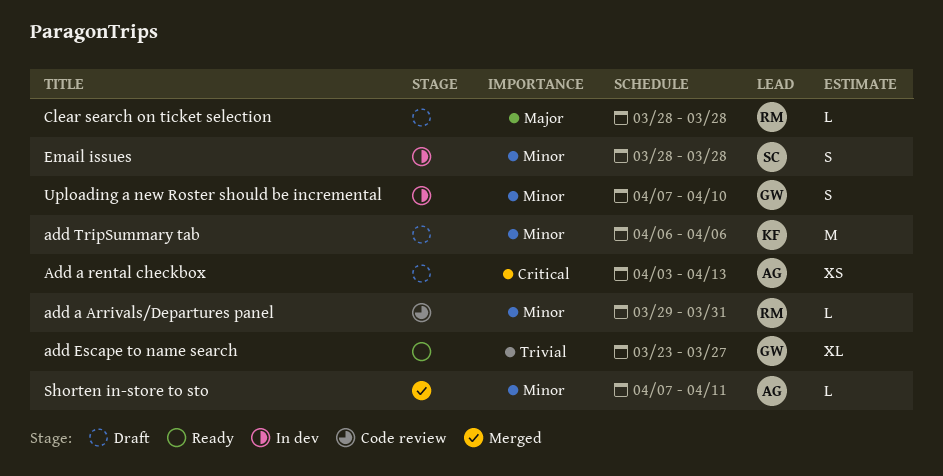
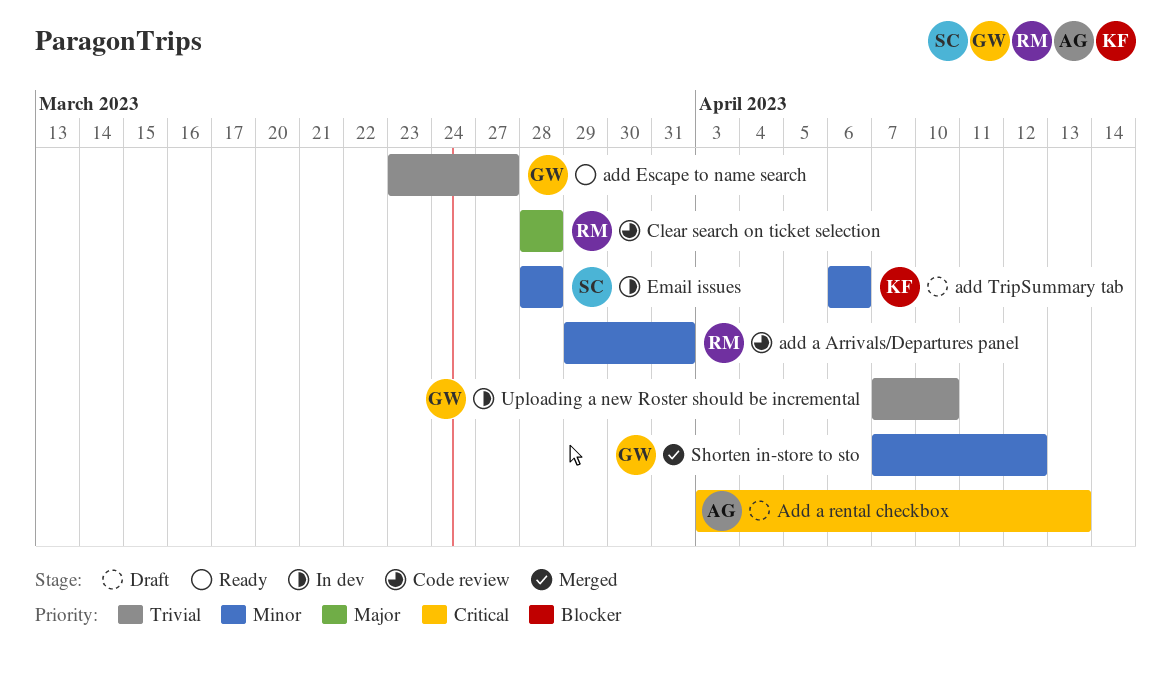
Clear search on ticket selection, status: Draft -> Code review
Shorten in-store to sto, owner: AG -> GW
Shorten in-store to sto, due: Apr 11 -> Apr 12
Uploading a new Roster should be incremental, priority: Minor -> Trivial

